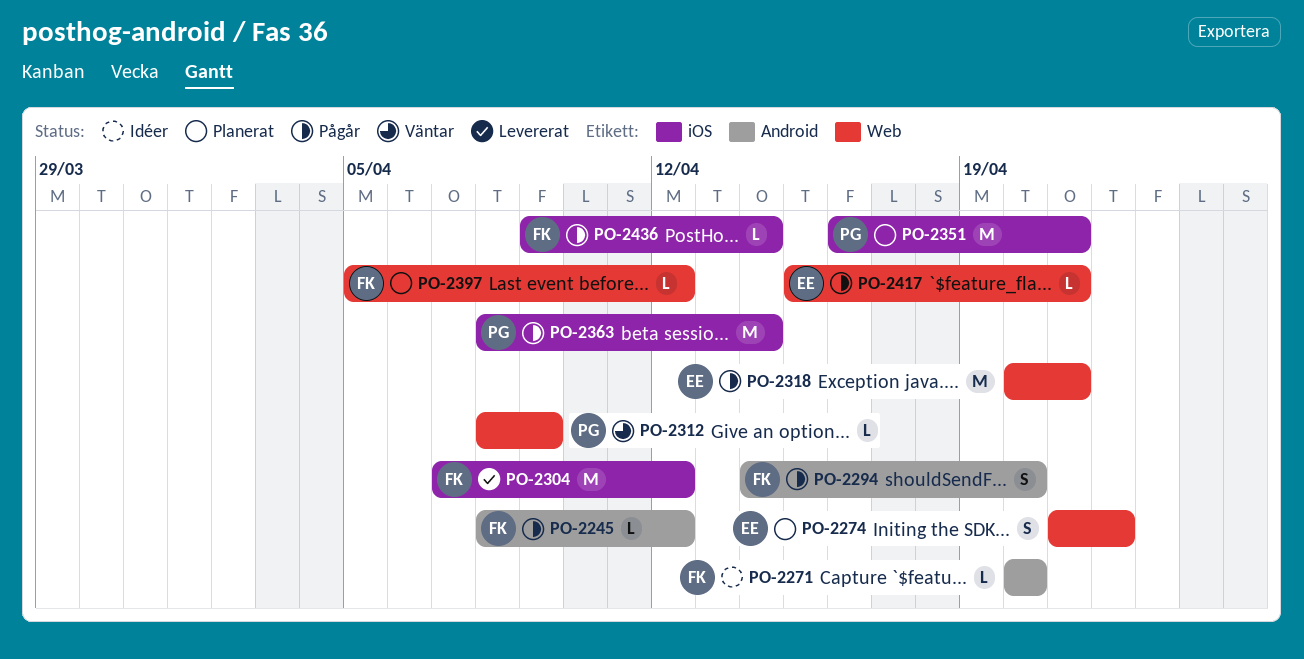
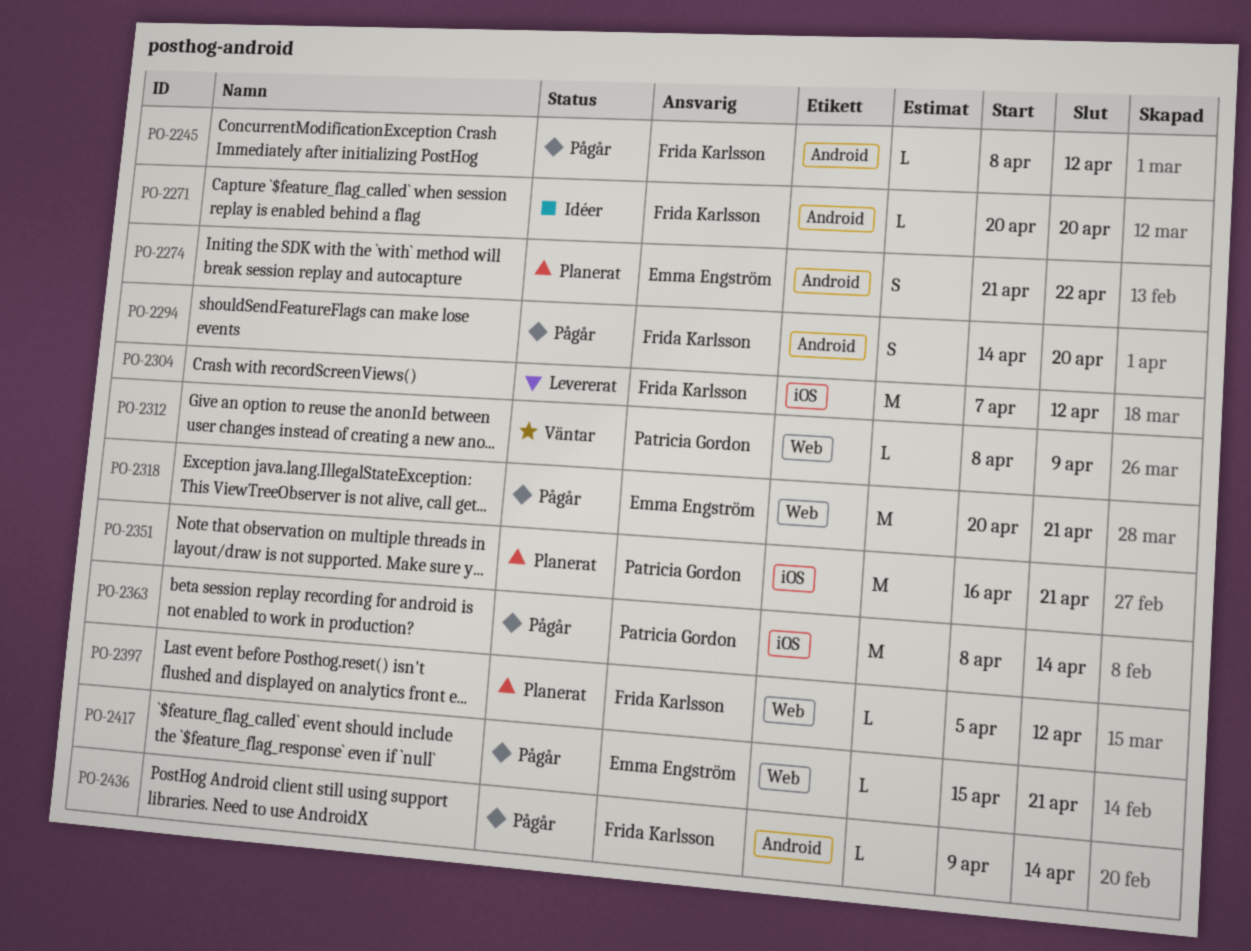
PO-2274, label: Web -> Android
PO-2436, label: iOS -> Android

